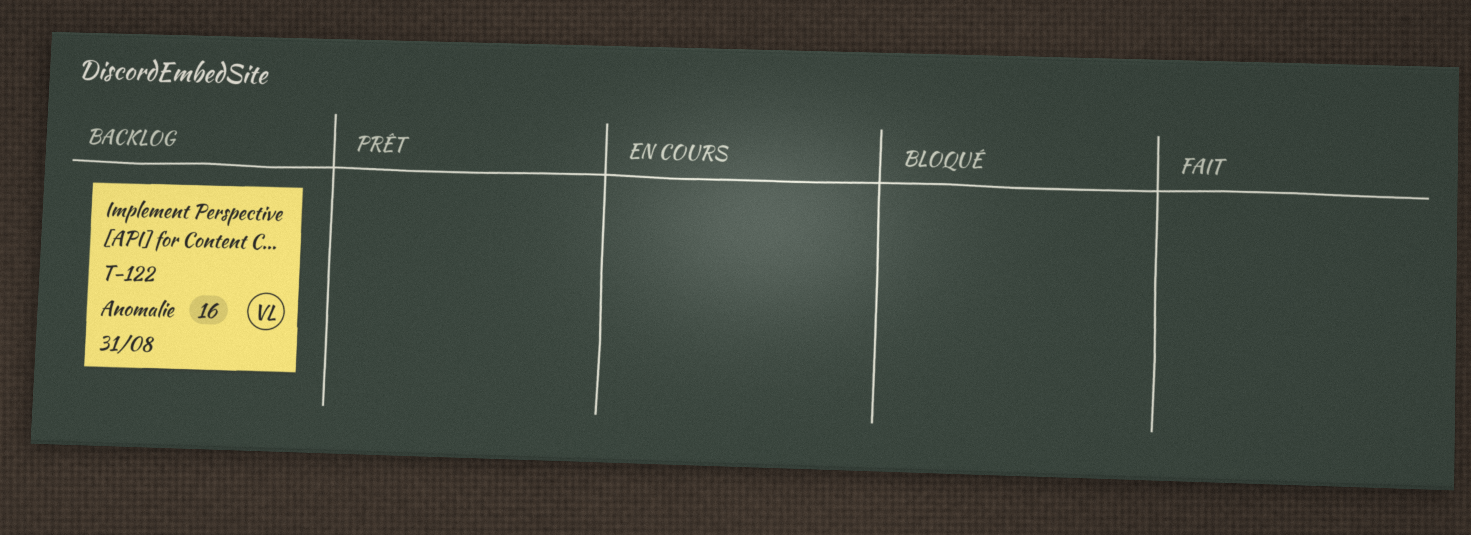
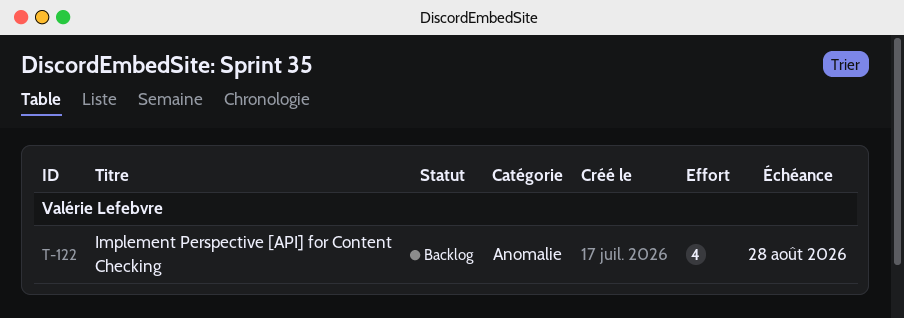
T-122, estimate: 16 -> 4
T-122, due: Aug 31 -> Aug 28

